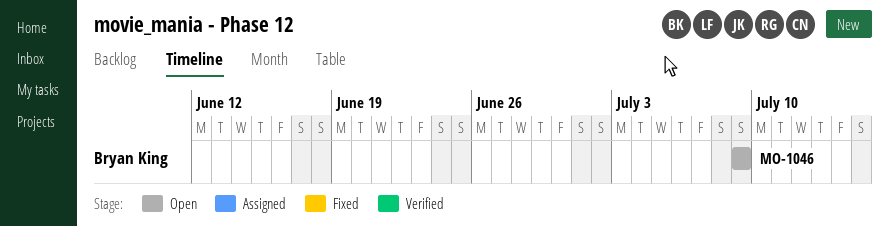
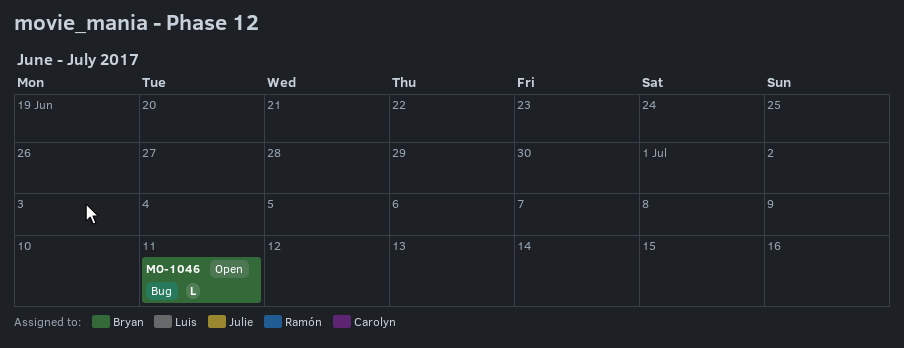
MO-1046, due: Jul 9 -> Jul 11

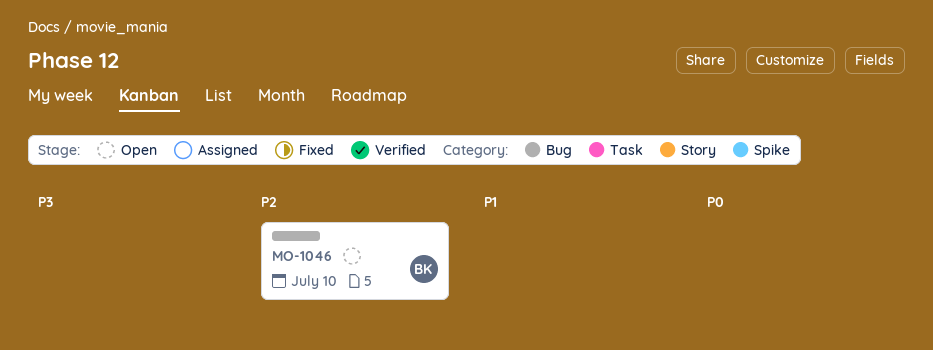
MO-1046, due: Jul 11 -> Jul 10

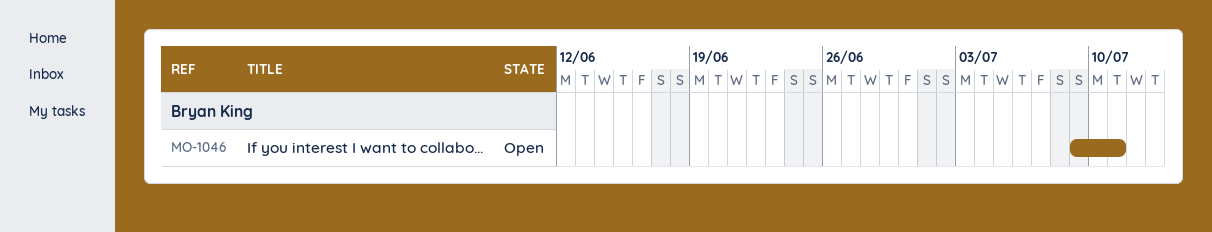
MO-1046, due: Jul 10 -> Jul 11

